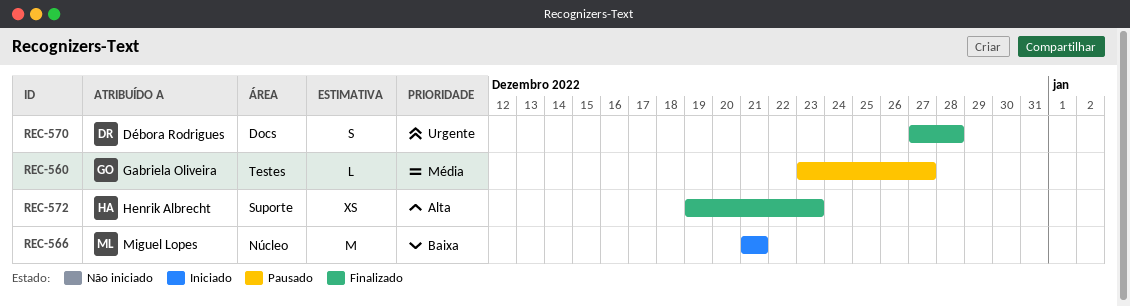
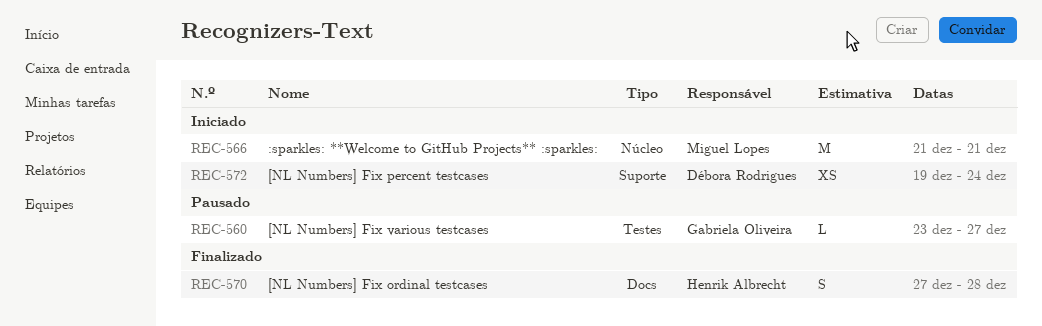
REC-570, owner: Débora Rodrigues -> Henrik Albrecht
REC-572, status: Finalizado -> Iniciado
REC-572, owner: Henrik Albrecht -> Débora Rodrigues
REC-572, due: Dec 23 -> Dec 24

